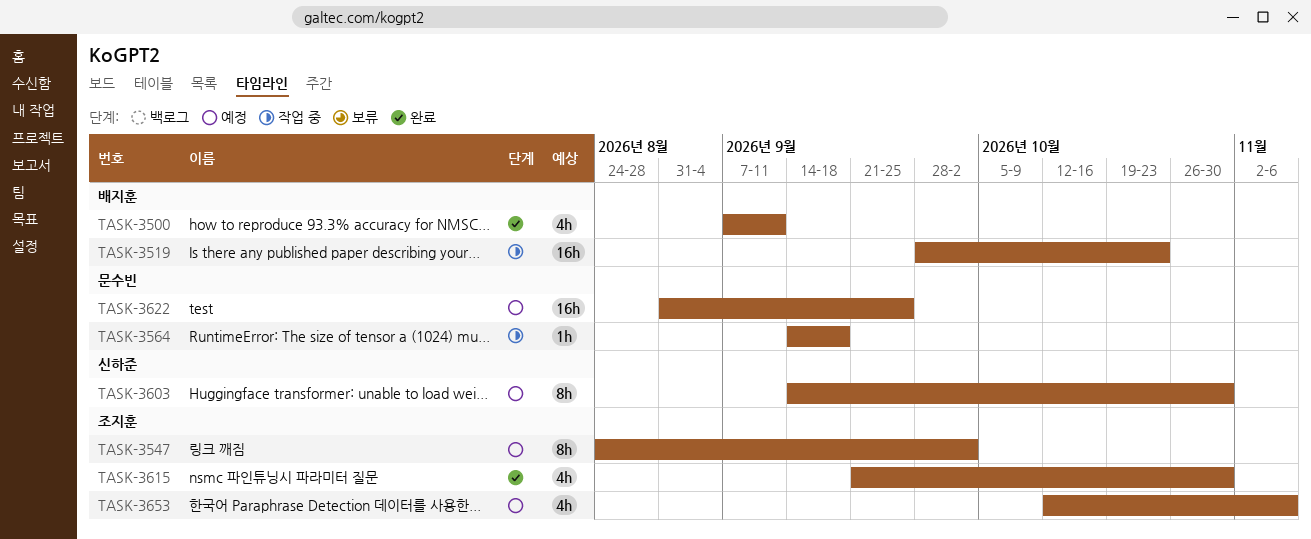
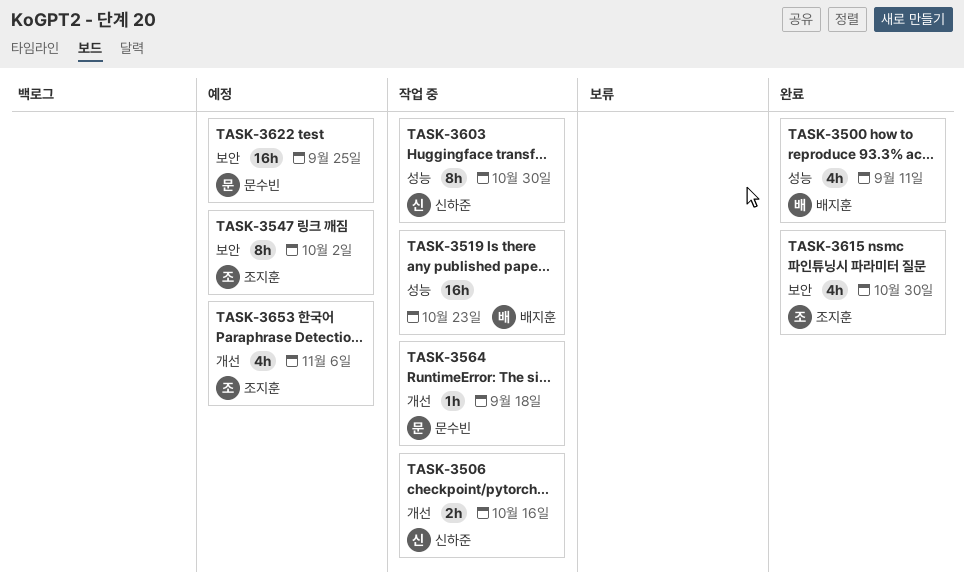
TASK-3506: none -> present
TASK-3603, status: 예정 -> 작업 중

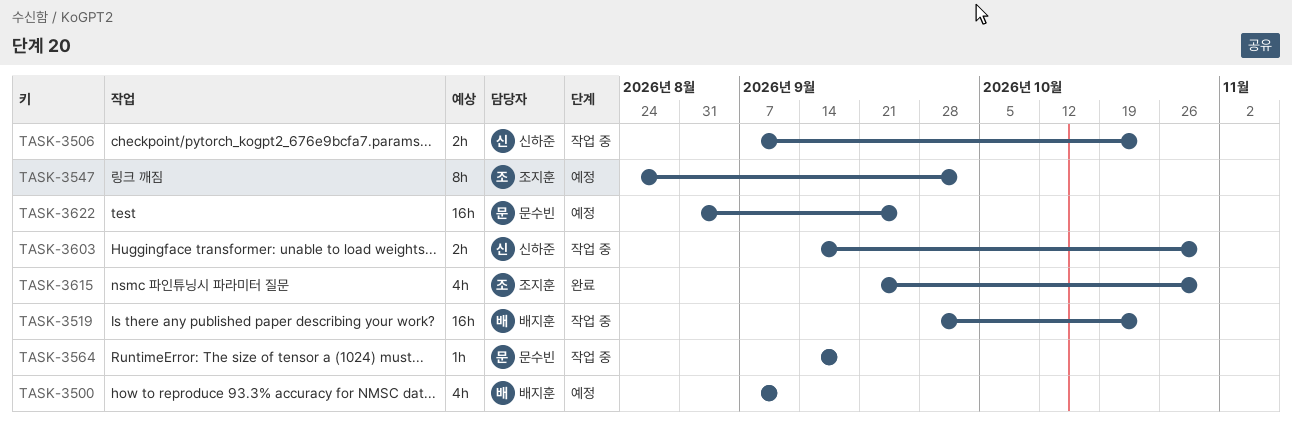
TASK-3500, status: 완료 -> 예정
TASK-3506, due: Oct 16 -> Oct 23
TASK-3603, estimate: 8h -> 2h
TASK-3653: present -> none

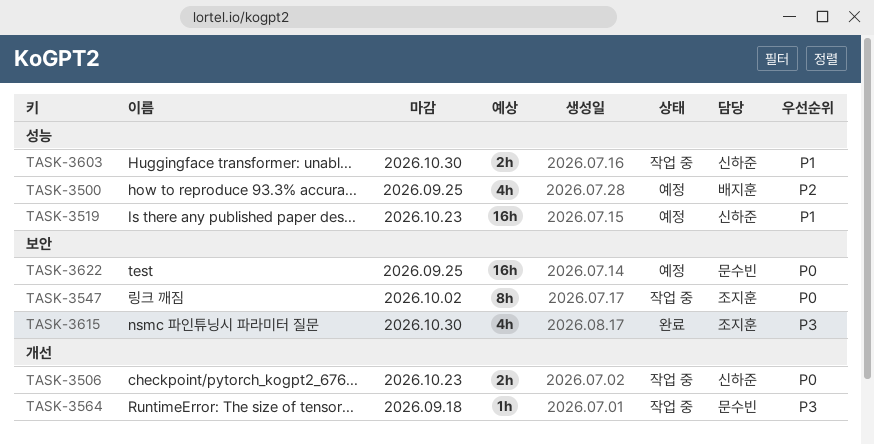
TASK-3500, due: Sep 11 -> Sep 25
TASK-3519, status: 작업 중 -> 예정
TASK-3519, owner: 배지훈 -> 신하준
TASK-3547, status: 예정 -> 작업 중

